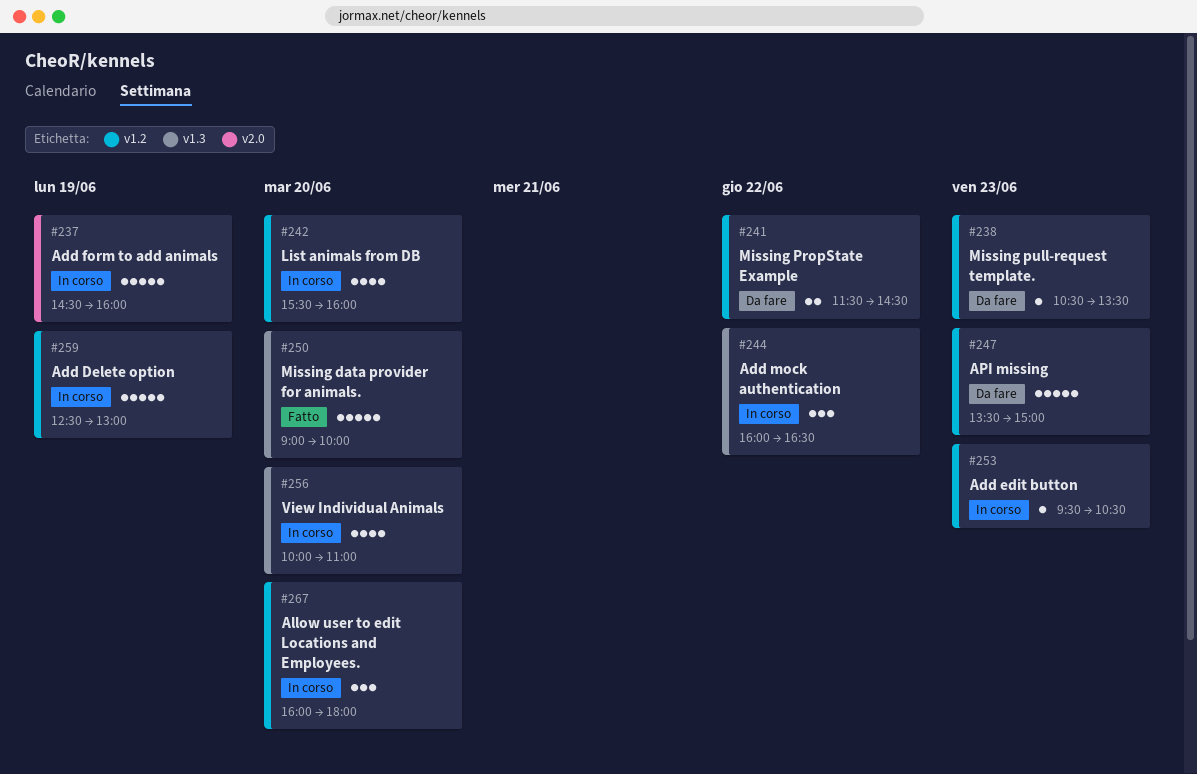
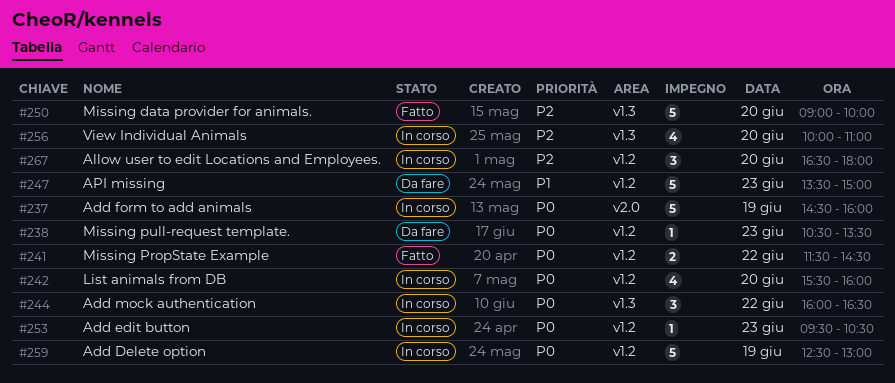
#241, status: Da fare -> Fatto
#267, begins: 16:00 -> 16:30

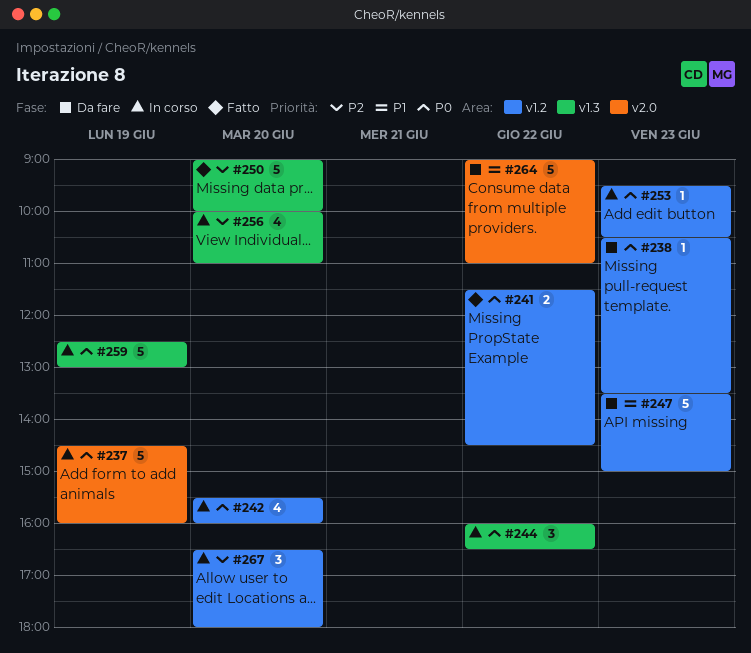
#259, label: v1.2 -> v1.3
#264: none -> present

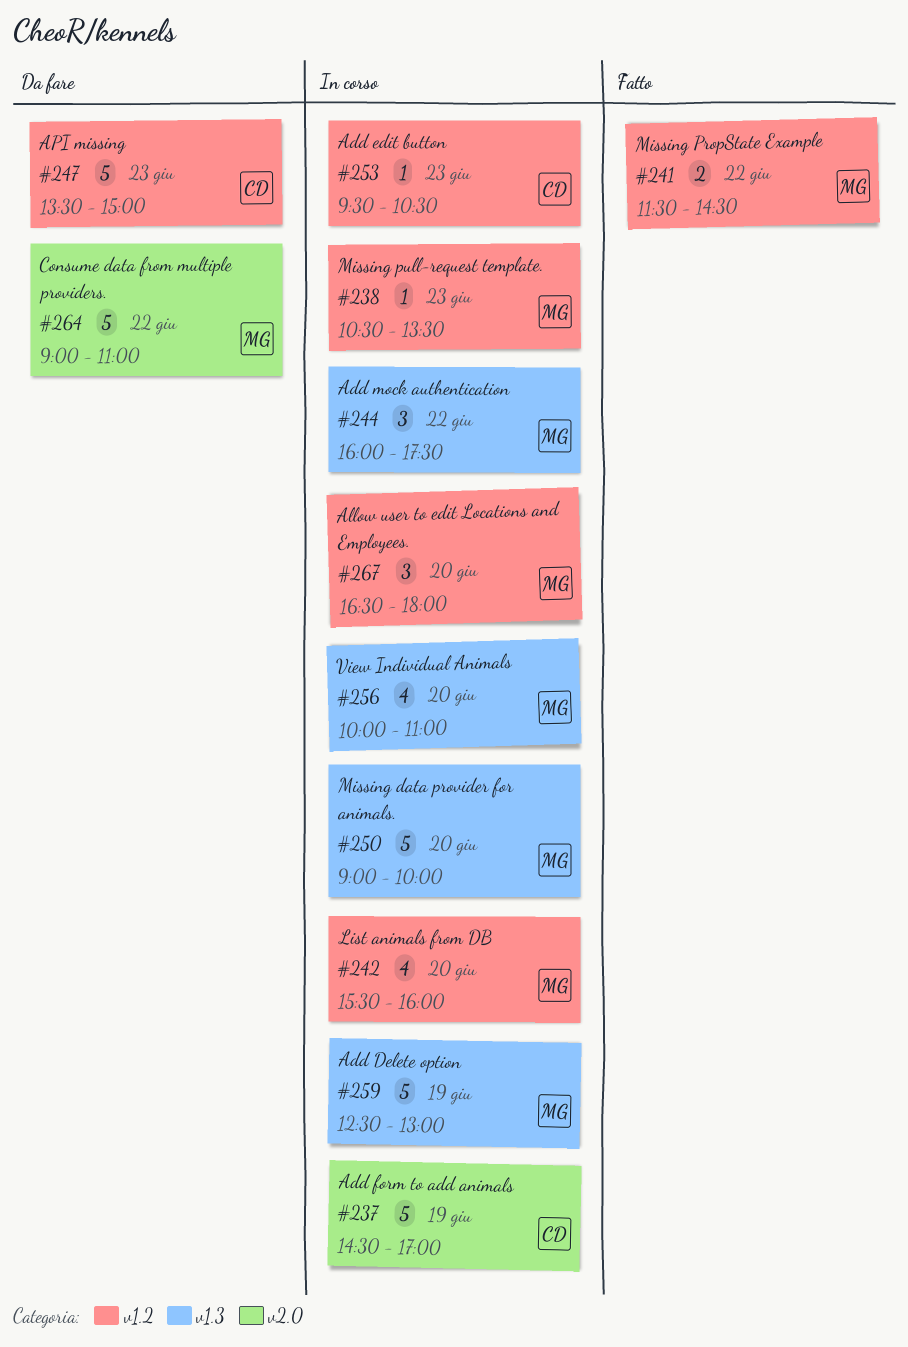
#237, ends: 16:00 -> 17:00
#238, status: Da fare -> In corso
#244, ends: 16:30 -> 17:30
#250, status: Fatto -> In corso

